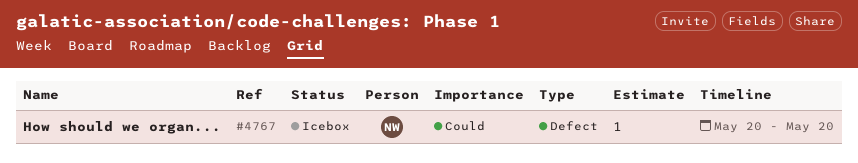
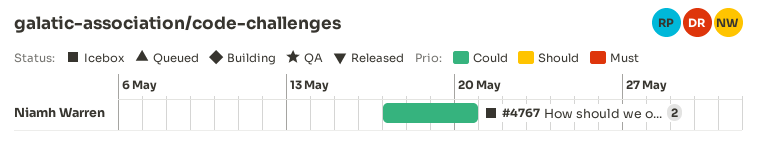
#4767, estimate: 1 -> 2
#4767, start: May 20 -> May 17

